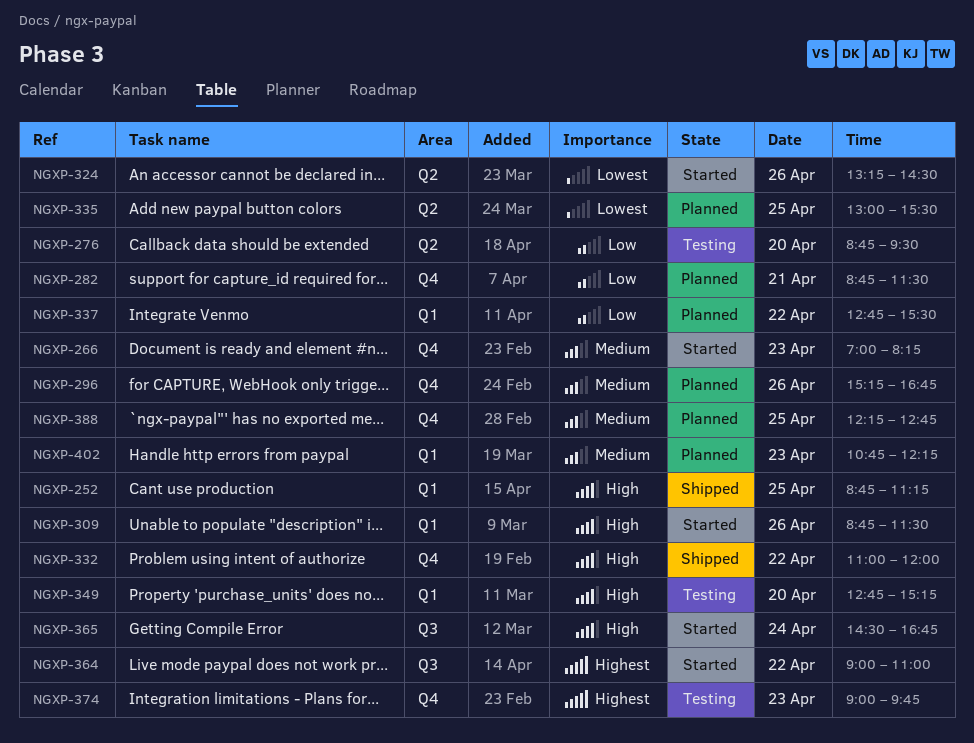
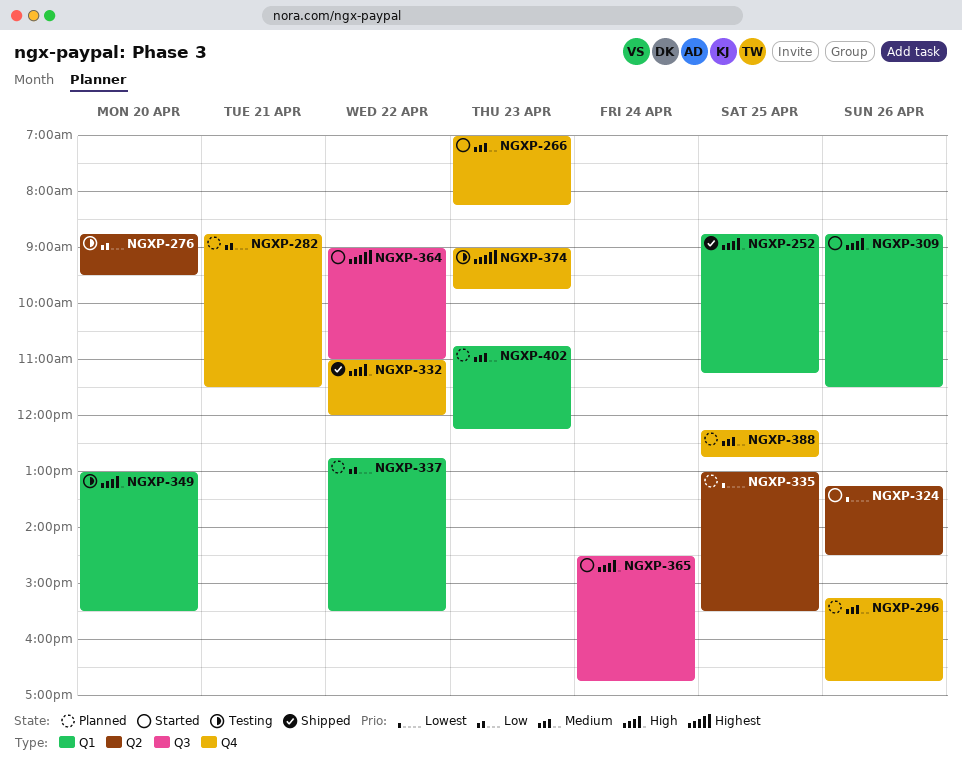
NGXP-349, begins: 12:45 -> 13:00
NGXP-349, ends: 15:15 -> 15:30

